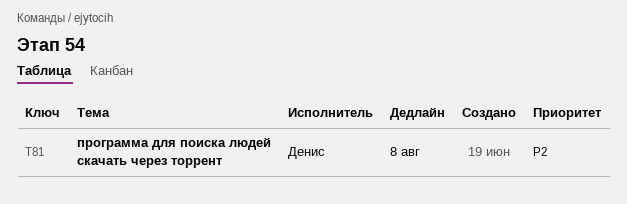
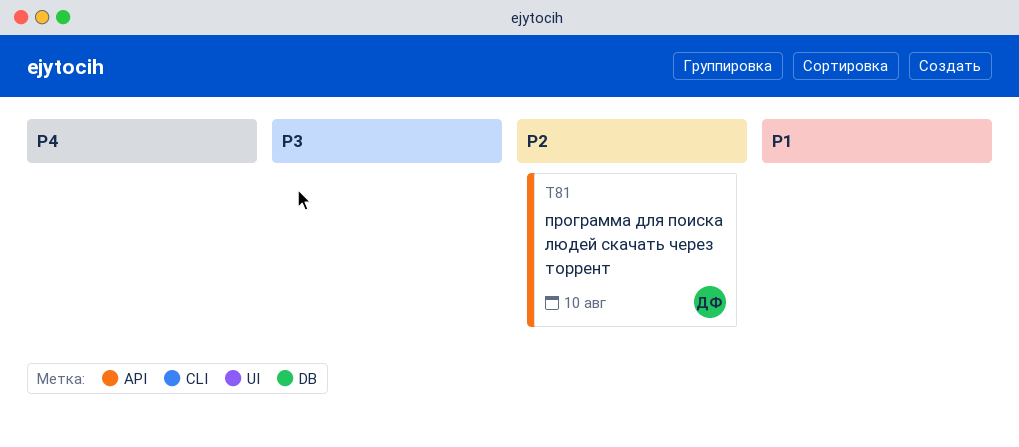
T81, due: Aug 8 -> Aug 10

